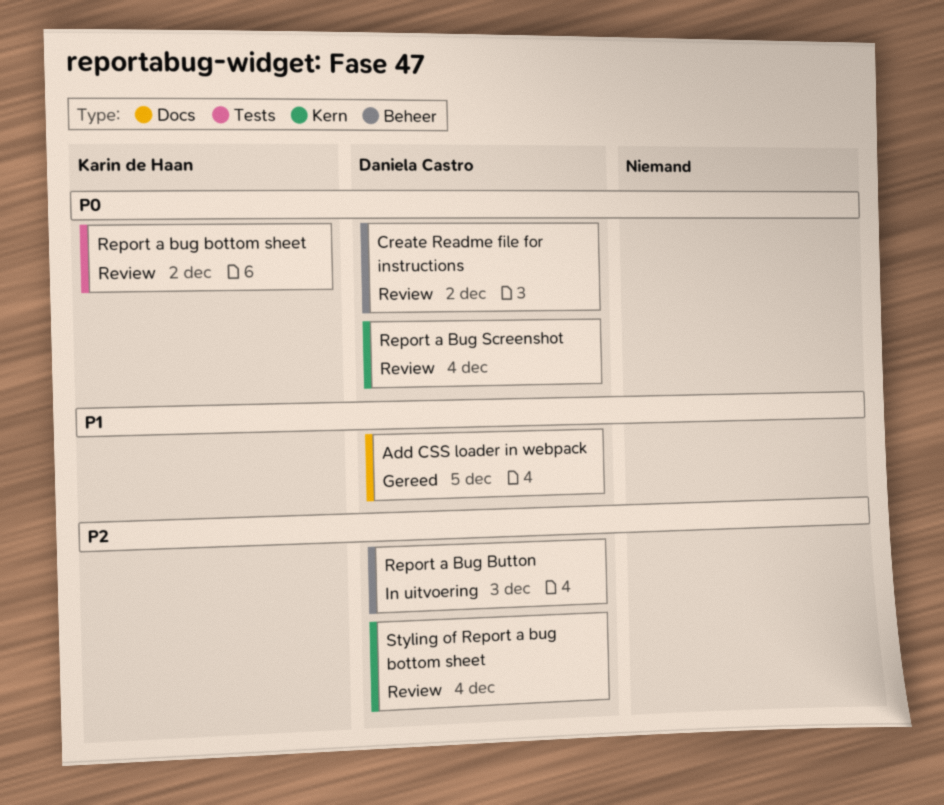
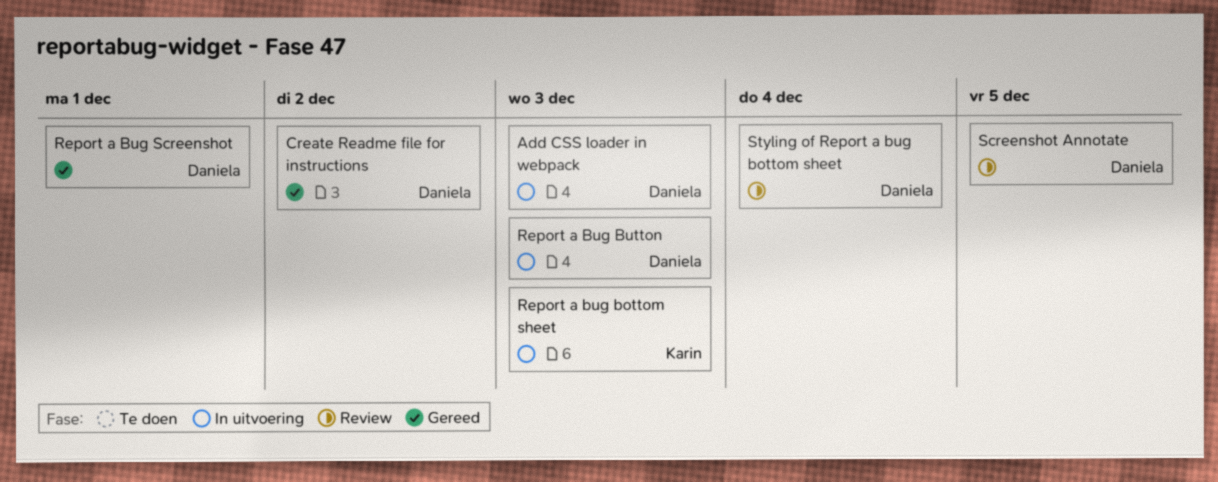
Add CSS loader in webpack, status: Gereed -> In uitvoering
Add CSS loader in webpack, due: Dec 5 -> Dec 3
Create Readme file for instructions, status: Review -> Gereed
Report a bug bottom sheet, status: Review -> In uitvoering
Report a bug bottom sheet, due: Dec 2 -> Dec 3
Report a Bug Screenshot, status: Review -> Gereed
Report a Bug Screenshot, due: Dec 4 -> Dec 1
Screenshot Annotate: none -> present

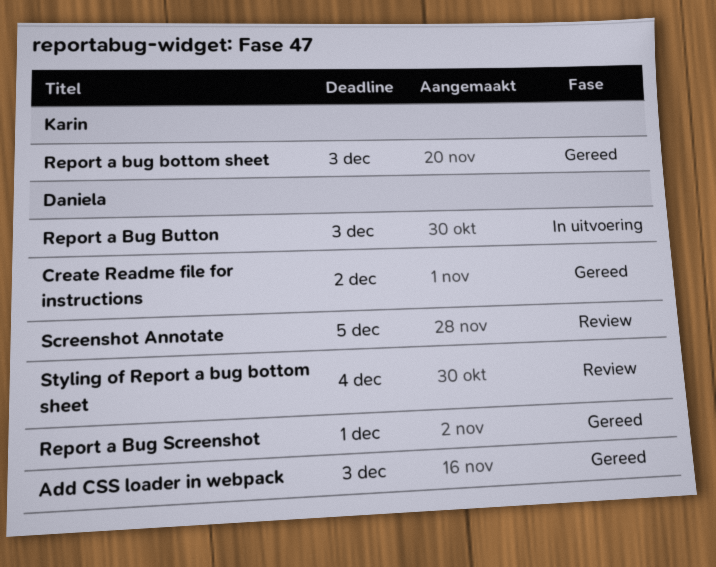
Add CSS loader in webpack, status: In uitvoering -> Gereed
Report a bug bottom sheet, status: In uitvoering -> Gereed

